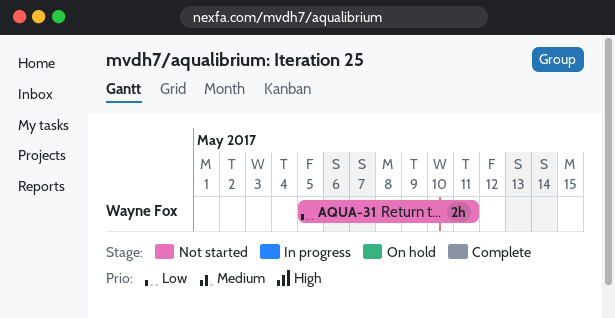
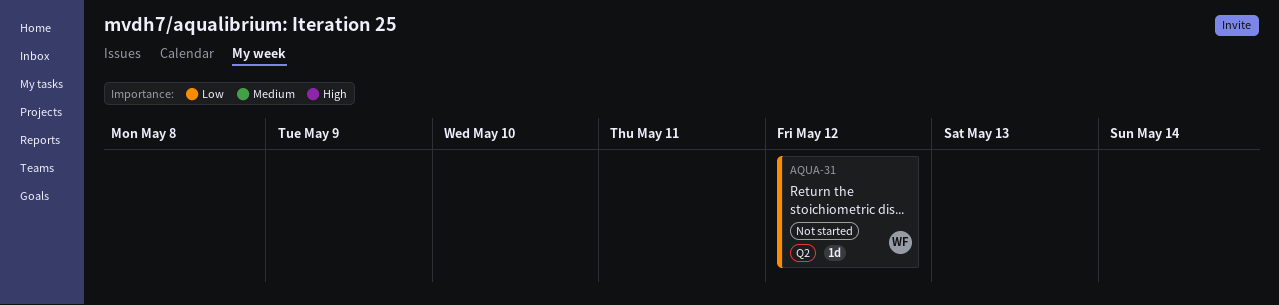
AQUA-31, estimate: 2h -> 1d
AQUA-31, due: May 11 -> May 12

